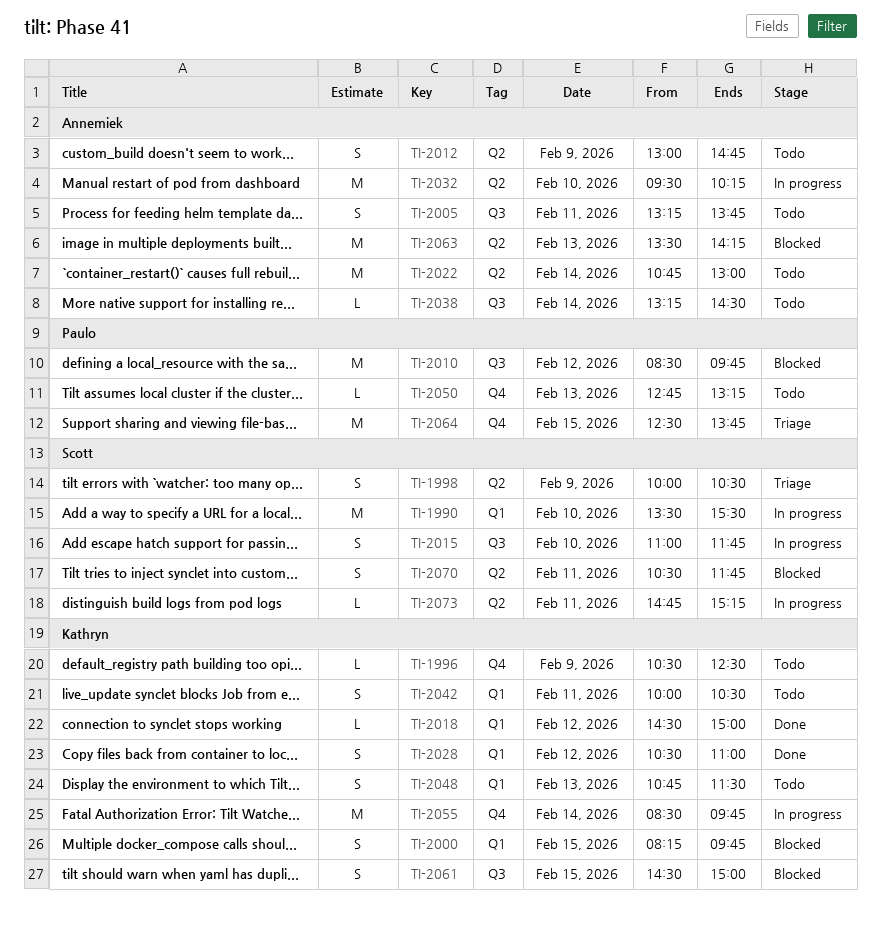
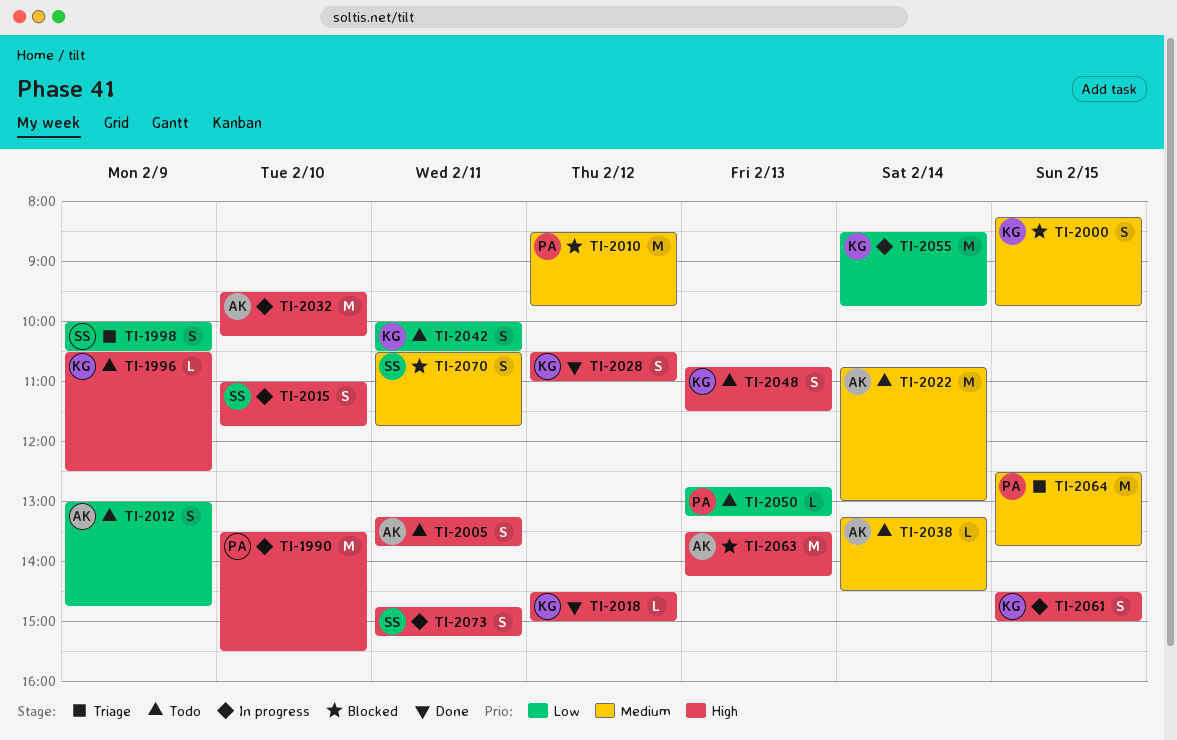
TI-1990, owner: Scott -> Paulo
TI-2061, status: Blocked -> In progress
TI-2073, estimate: L -> S

